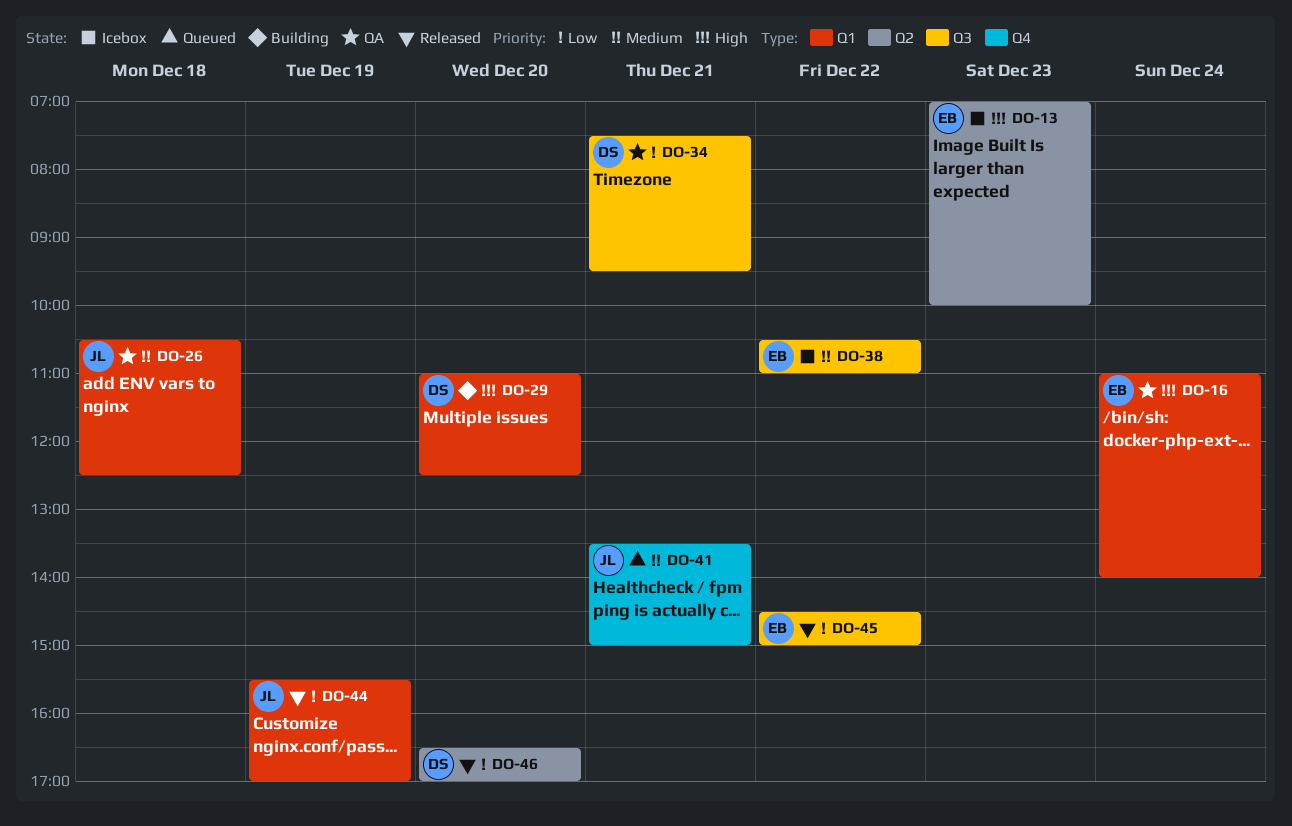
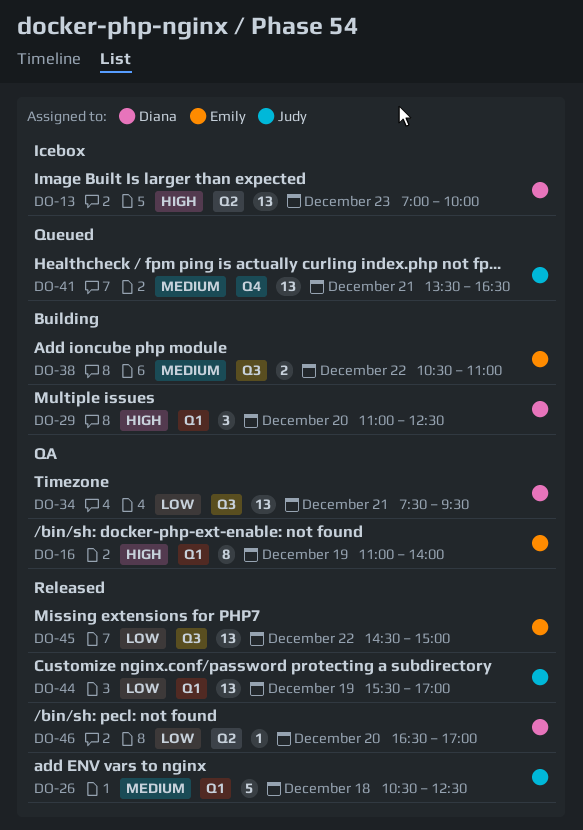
DO-13, owner: Emily -> Diana
DO-16, day: Dec 24 -> Dec 19
DO-26, status: QA -> Released
DO-38, status: Icebox -> Building
DO-41, ends: 15:00 -> 16:30

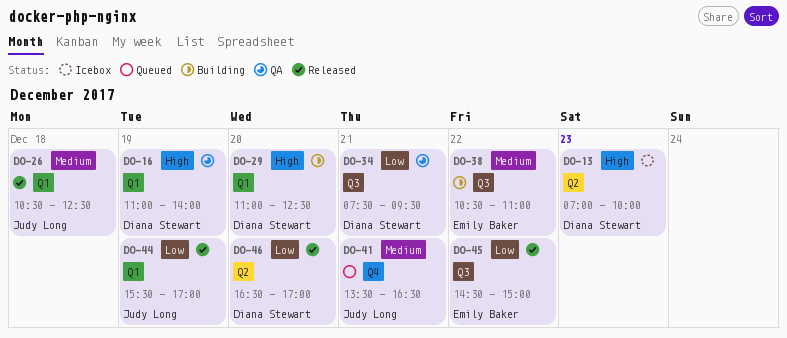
DO-16, owner: Emily Baker -> Diana Stewart

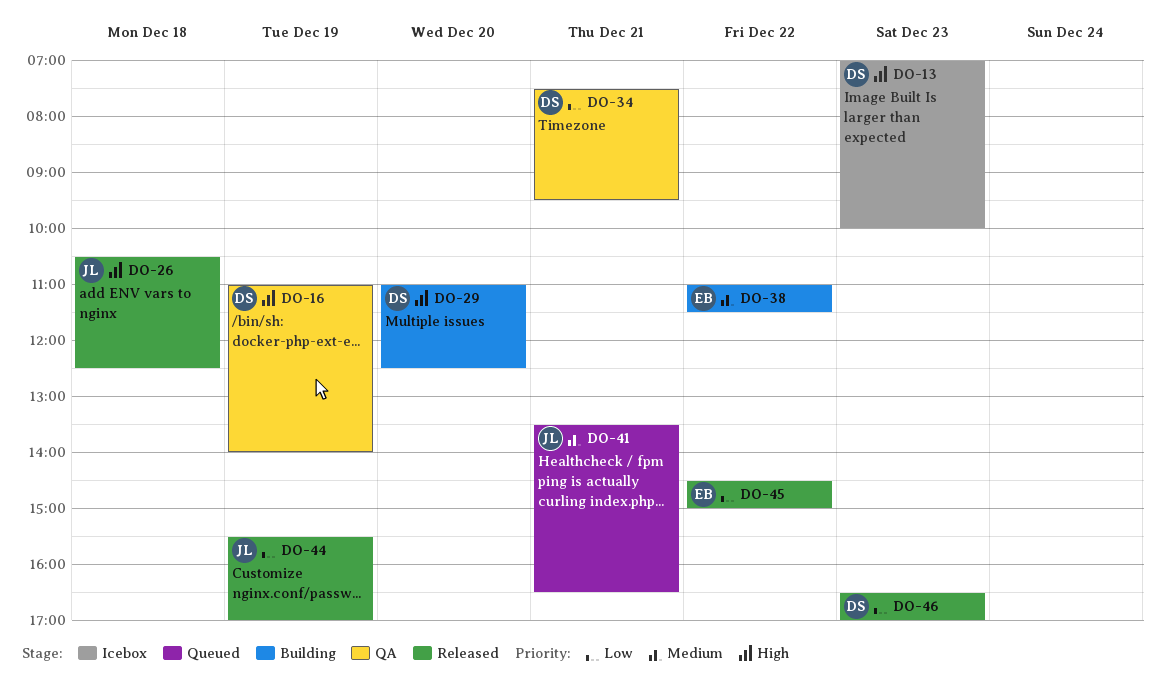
DO-26, priority: Medium -> High
DO-38, begins: 10:30 -> 11:00
DO-38, ends: 11:00 -> 11:30
DO-46, day: Dec 20 -> Dec 23

